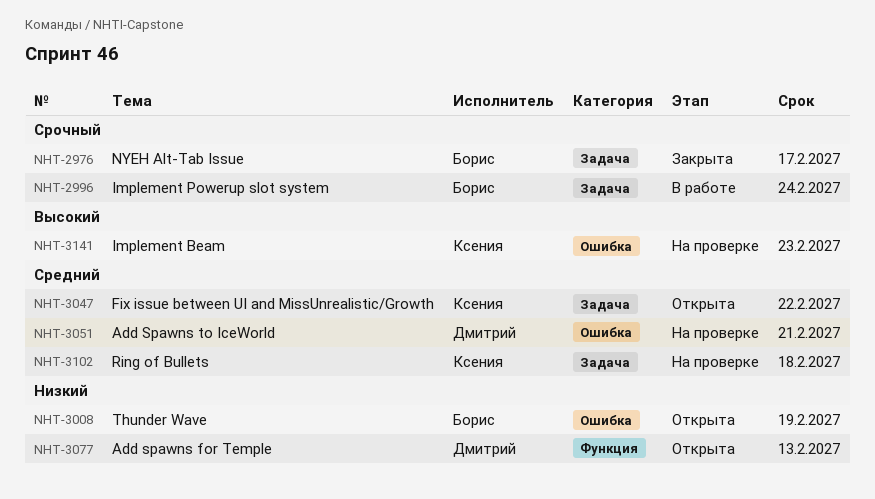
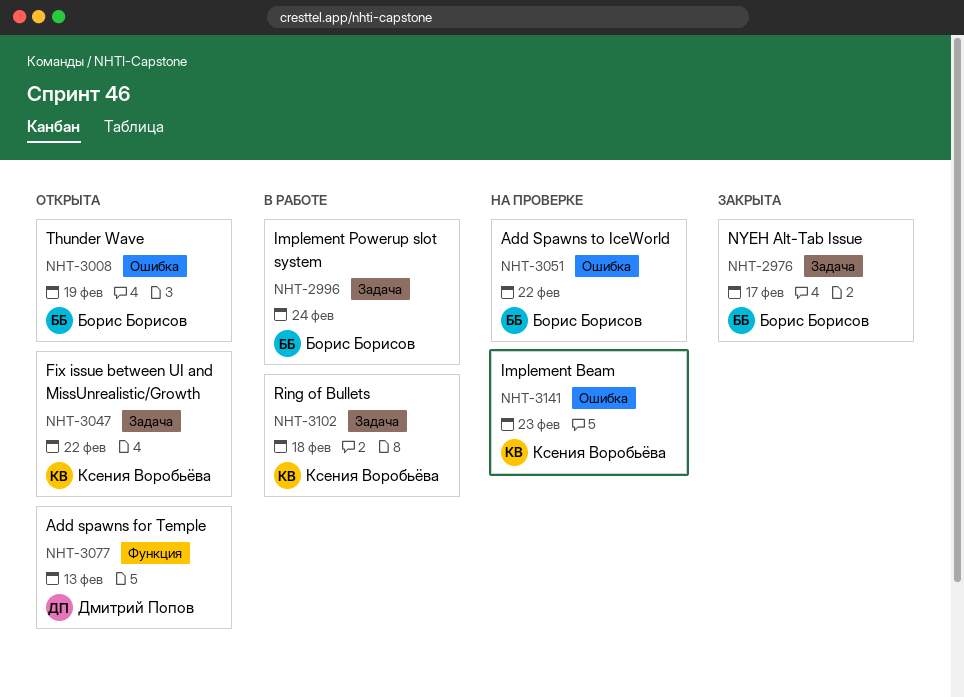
NHT-3051, owner: Дмитрий Попов -> Борис Борисов
NHT-3051, due: Feb 21 -> Feb 22
NHT-3102, status: На проверке -> В работе

